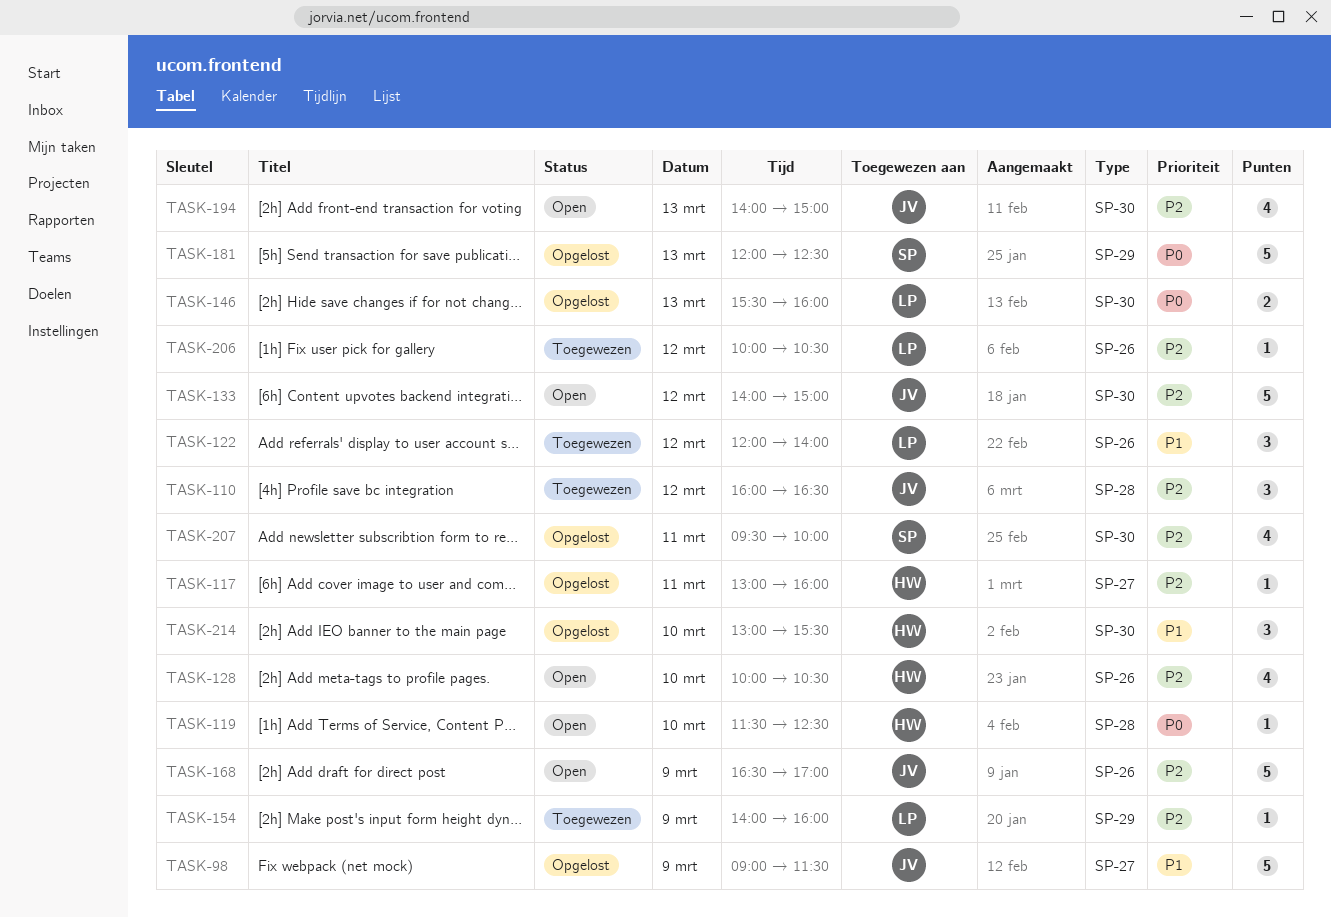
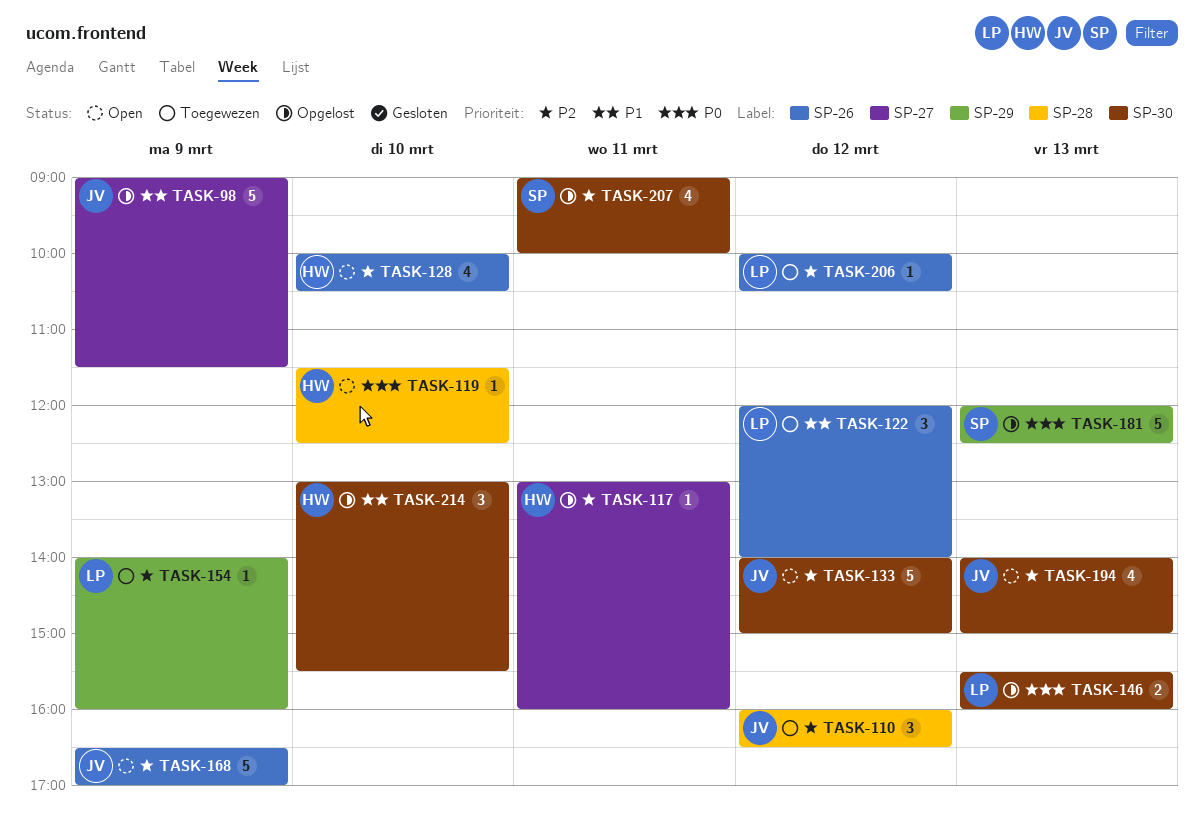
TASK-207, begins: 09:30 -> 09:00

